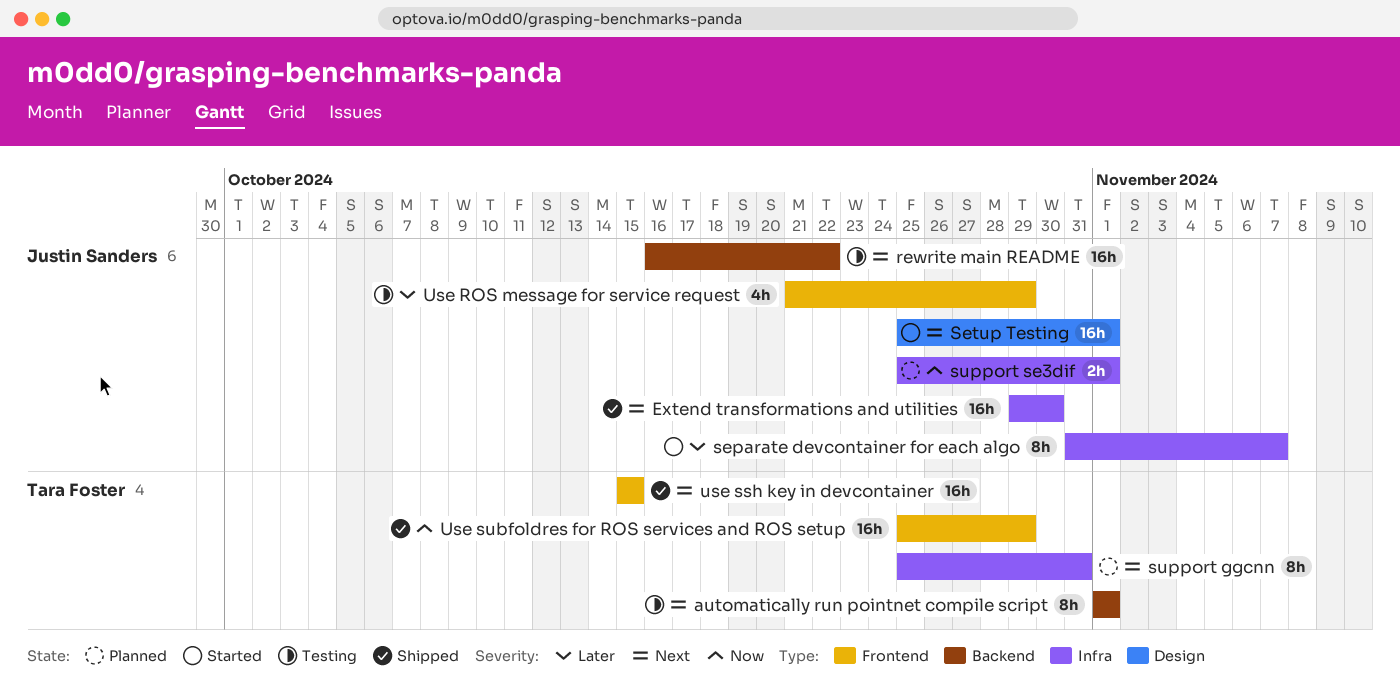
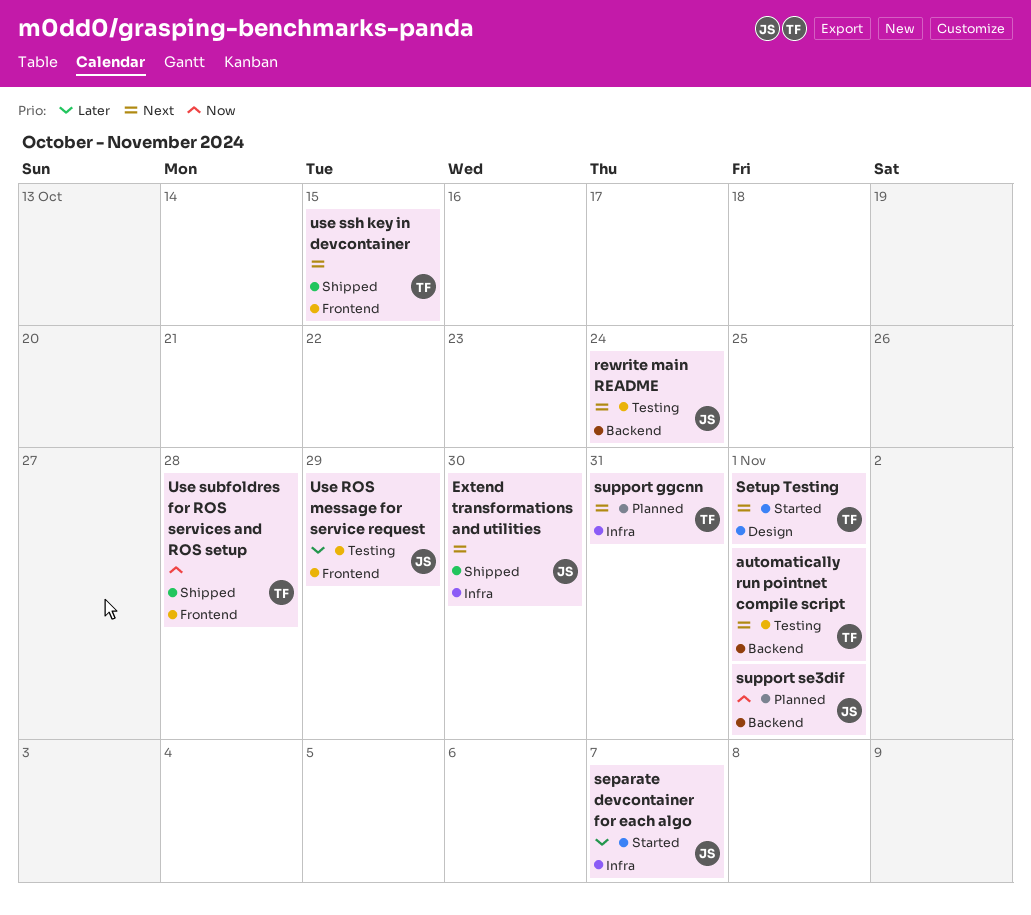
rewrite main README, due: Oct 22 -> Oct 24
Setup Testing, owner: Justin Sanders -> Tara Foster
support se3dif, label: Infra -> Backend
Use subfoldres for ROS services and ROS setup, due: Oct 29 -> Oct 28

